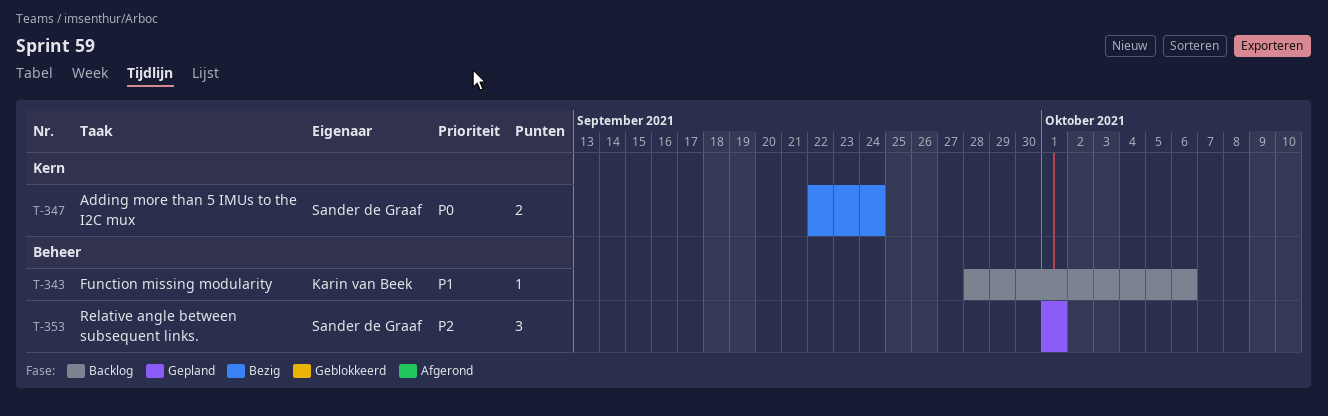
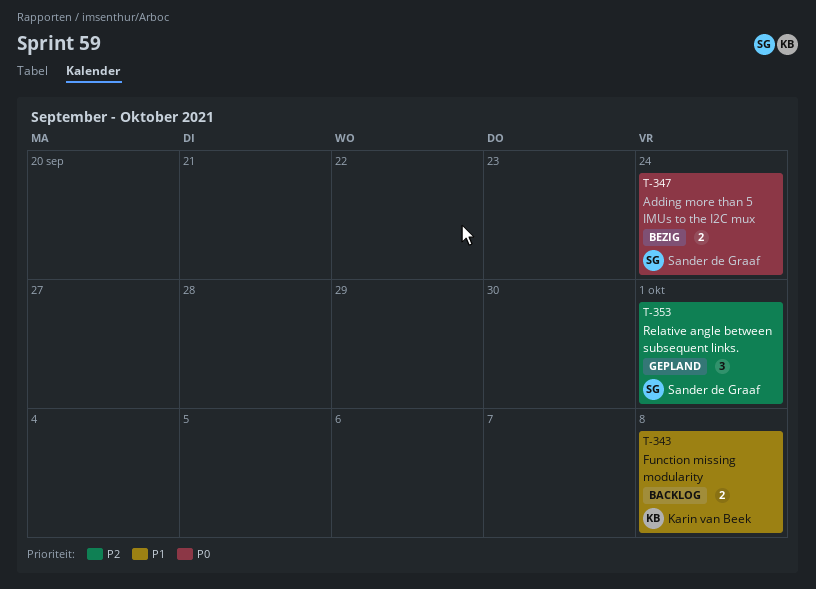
T-343, estimate: 1 -> 2
T-343, due: Oct 6 -> Oct 8

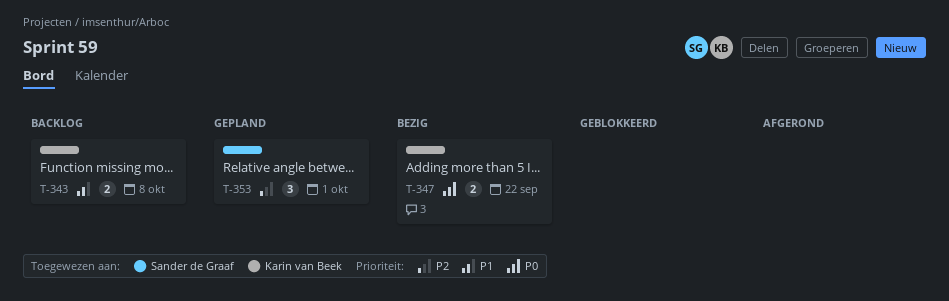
T-347, owner: Sander de Graaf -> Karin van Beek
T-347, due: Sep 24 -> Sep 22

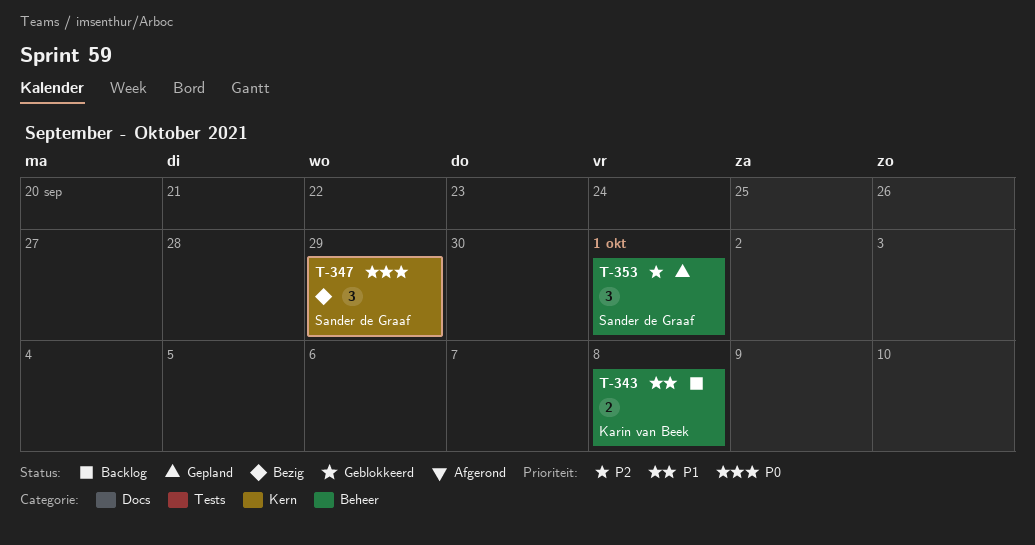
T-347, owner: Karin van Beek -> Sander de Graaf
T-347, estimate: 2 -> 3
T-347, due: Sep 22 -> Sep 29

